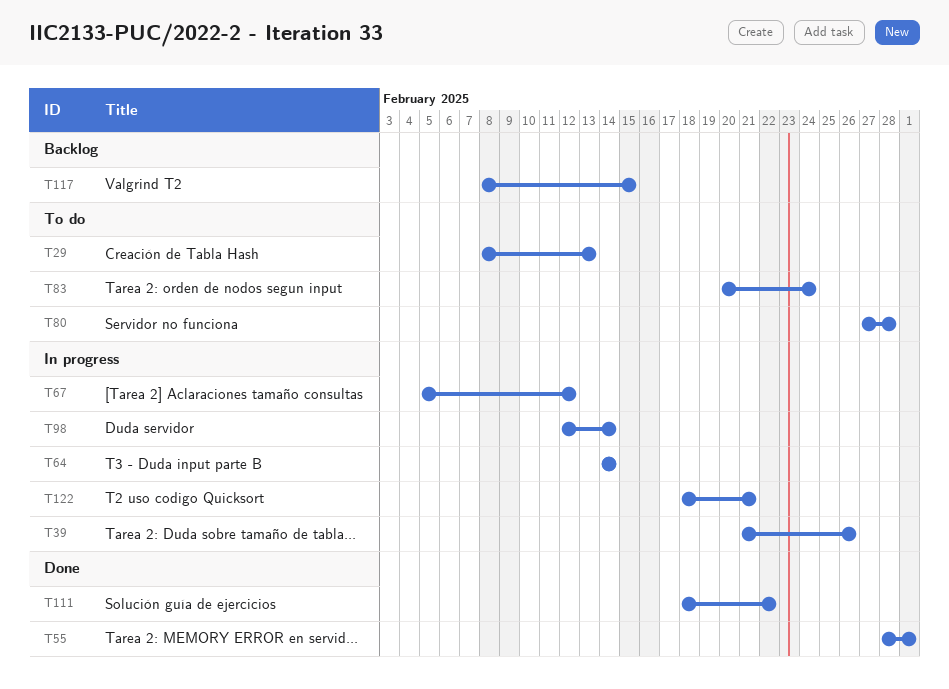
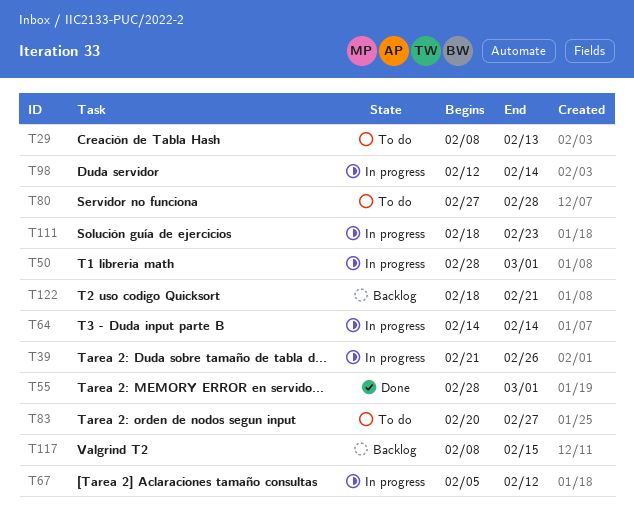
T50: none -> present
T83, due: Feb 24 -> Feb 27
T111, status: Done -> In progress
T111, due: Feb 22 -> Feb 23
T122, status: In progress -> Backlog

